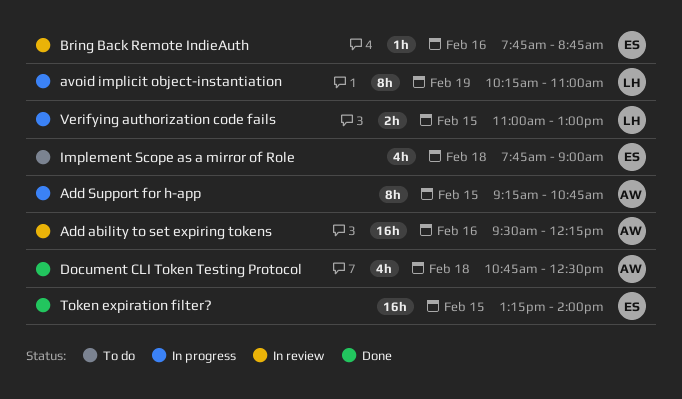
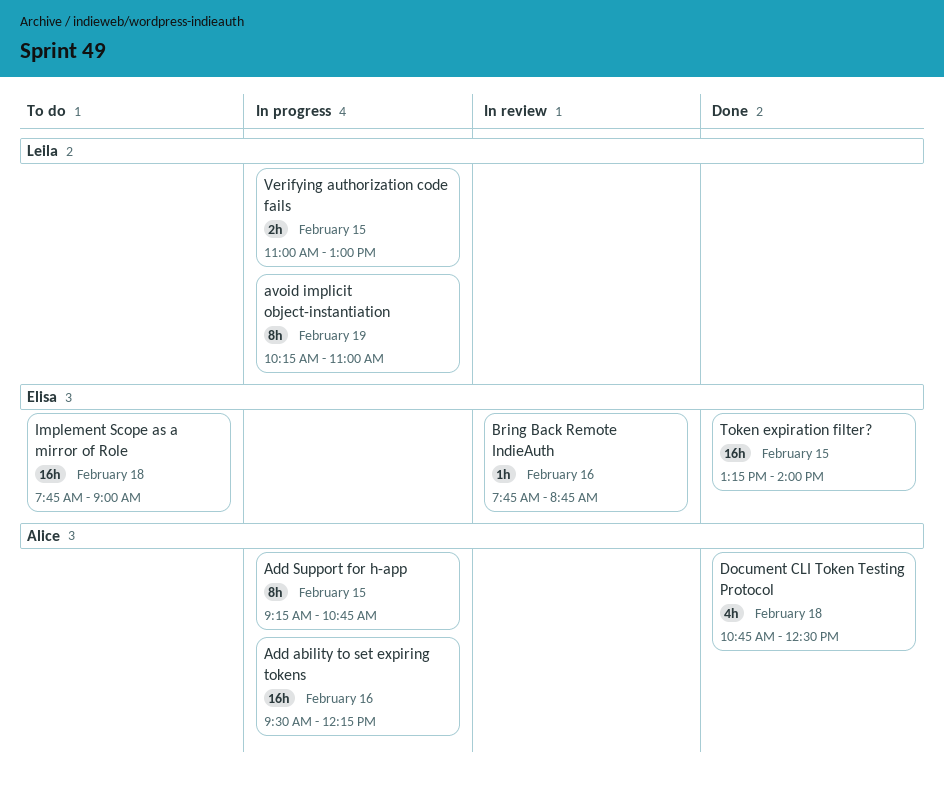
Add ability to set expiring tokens, status: In review -> In progress
Implement Scope as a mirror of Role, estimate: 4h -> 16h

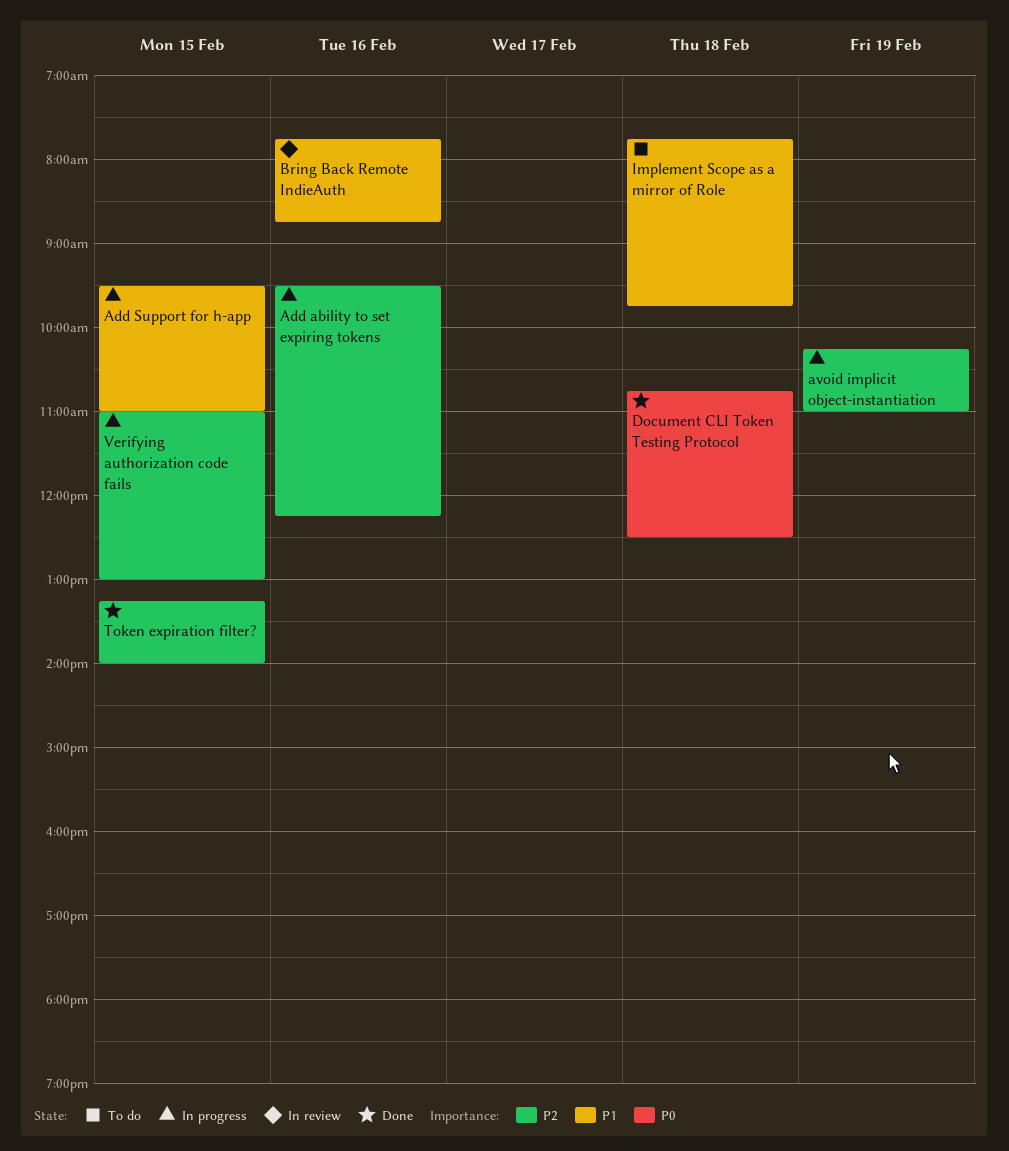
Add Support for h-app, begins: 09:15 -> 09:30
Add Support for h-app, ends: 10:45 -> 11:00
Implement Scope as a mirror of Role, ends: 09:00 -> 09:45

